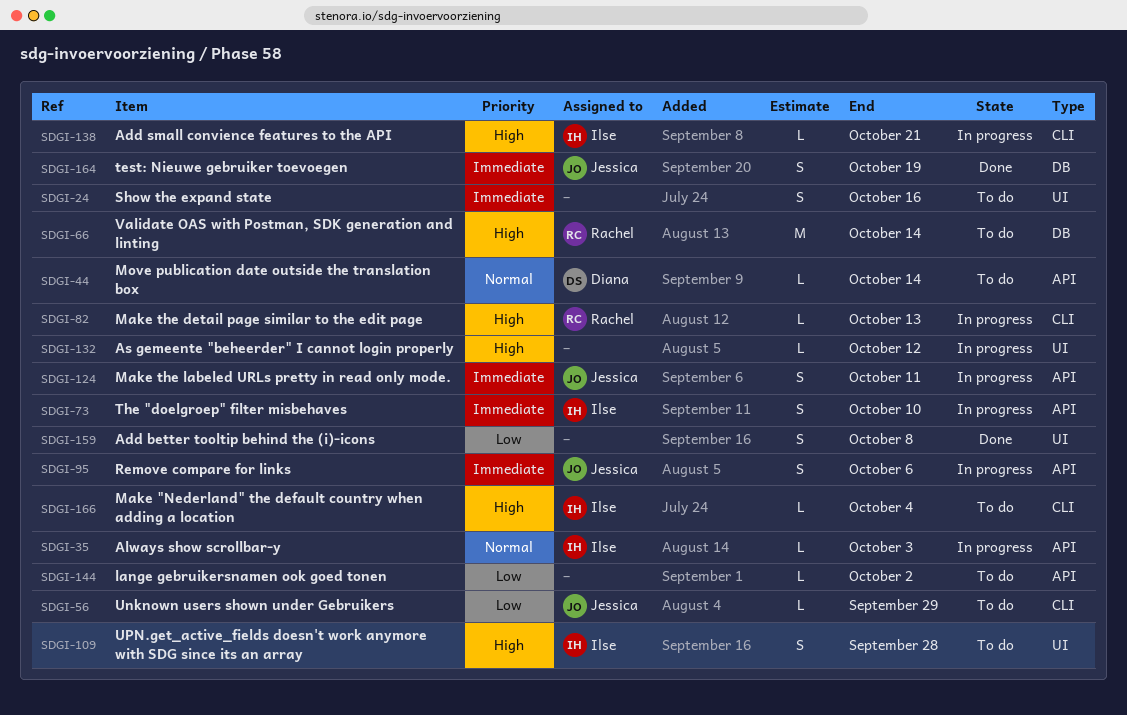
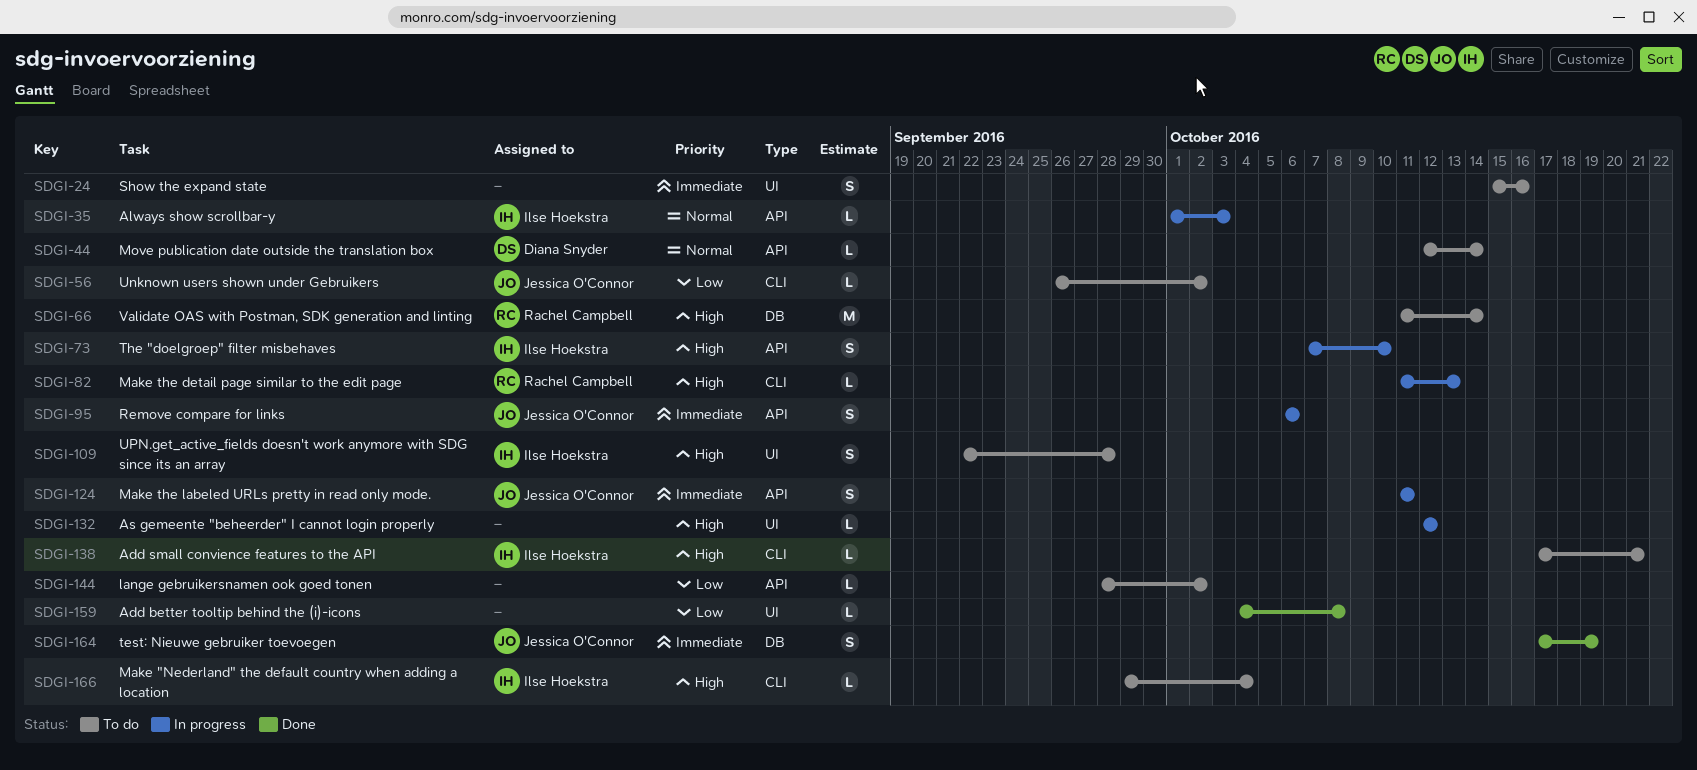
SDGI-56, due: Sep 29 -> Oct 2
SDGI-73, priority: Immediate -> High
SDGI-138, status: In progress -> To do
SDGI-159, estimate: S -> L

